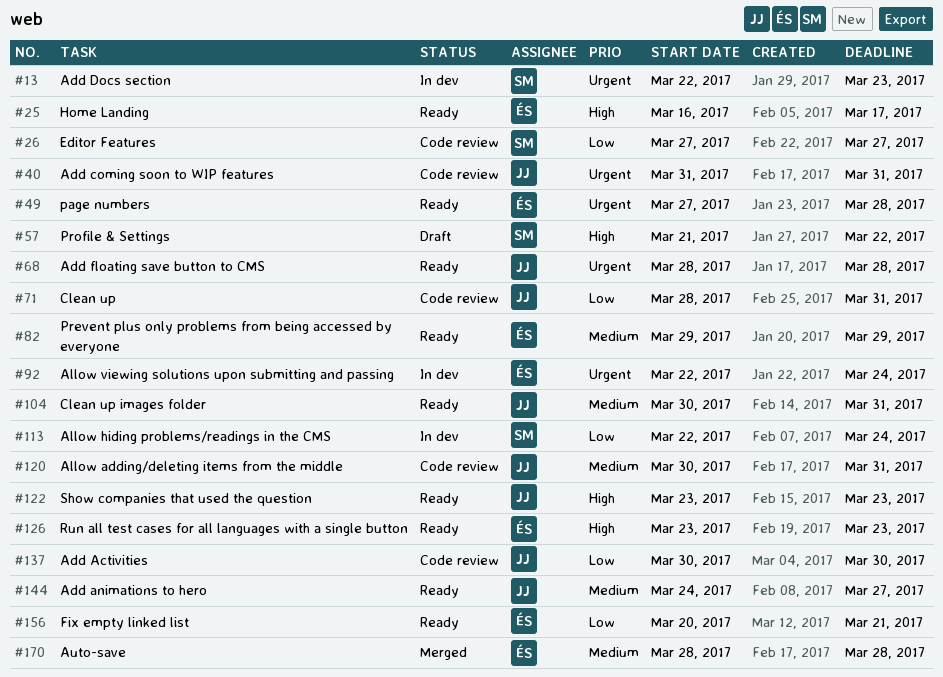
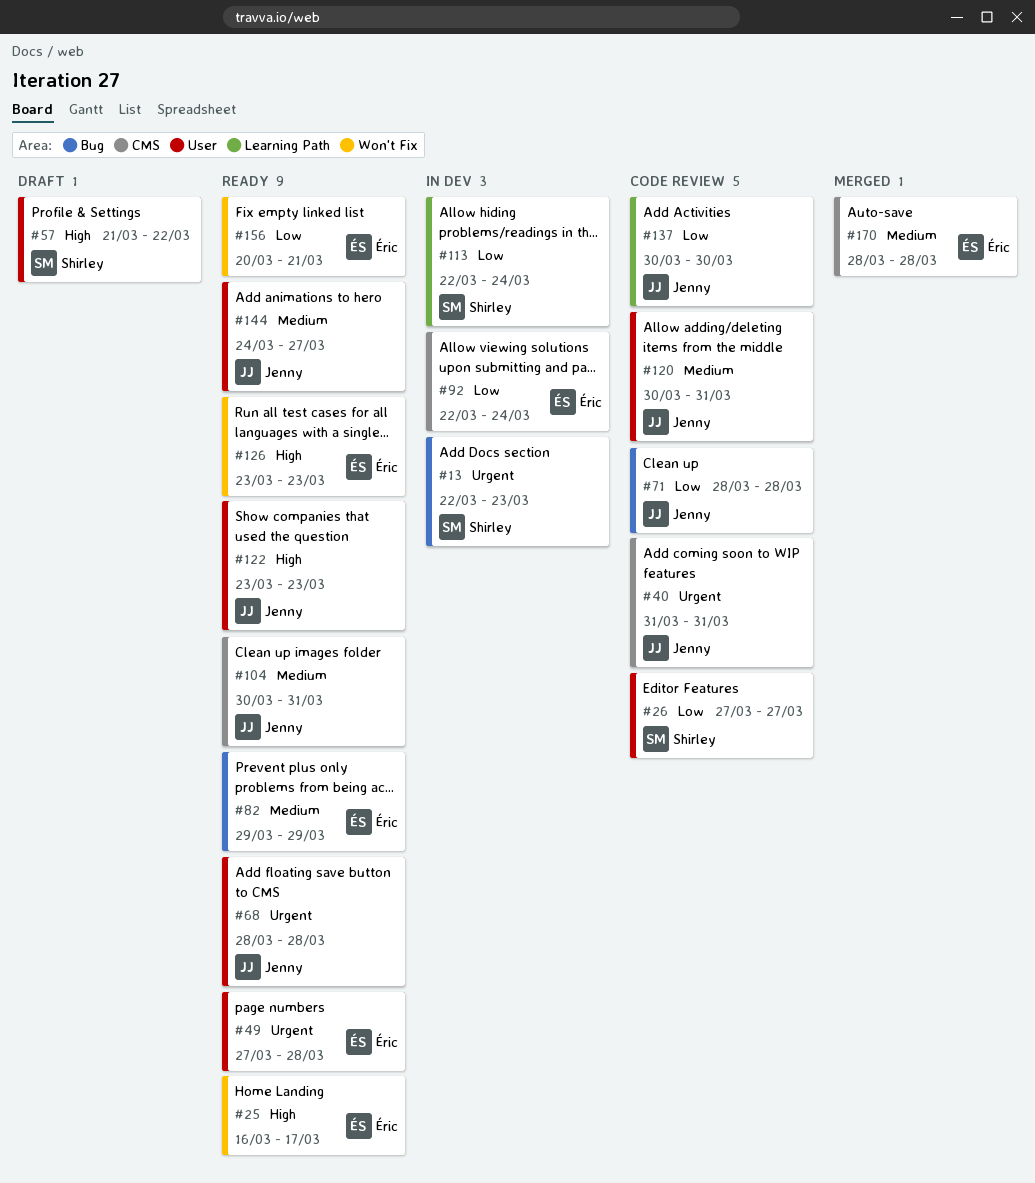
#71, due: Mar 31 -> Mar 28
#92, priority: Urgent -> Low

